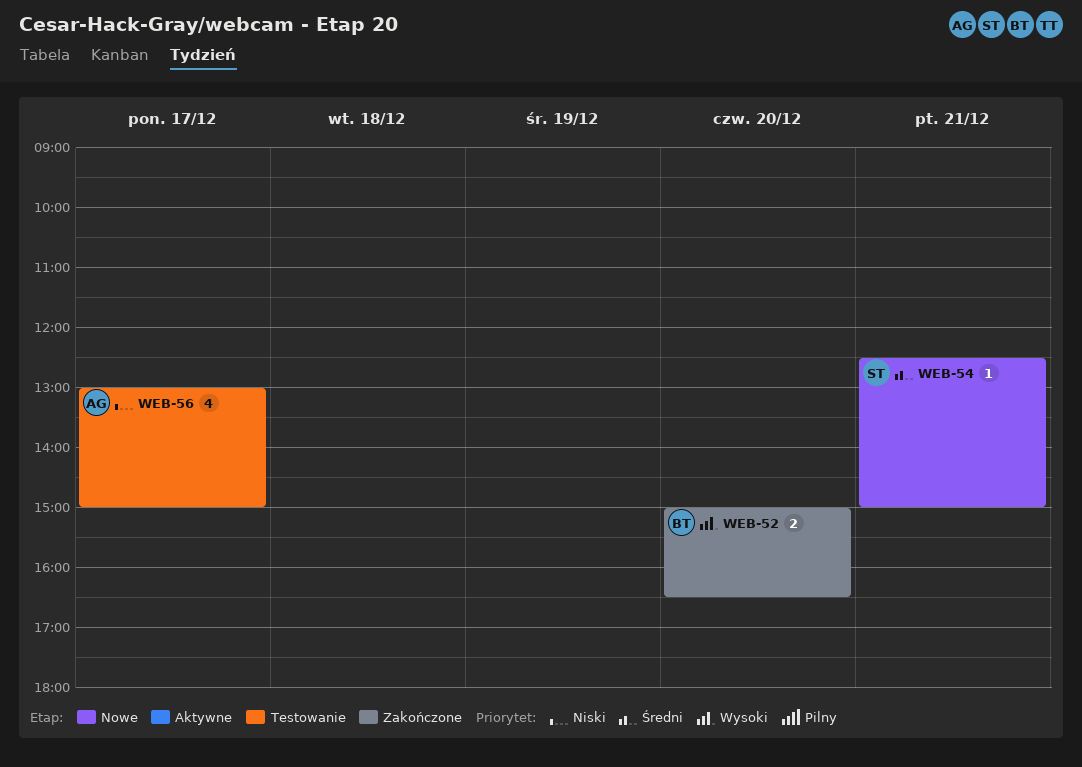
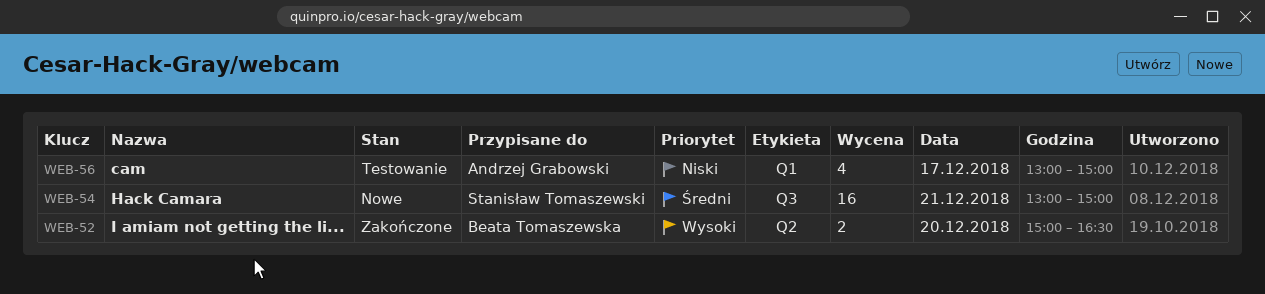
WEB-54, estimate: 1 -> 16
WEB-54, begins: 12:30 -> 13:00

